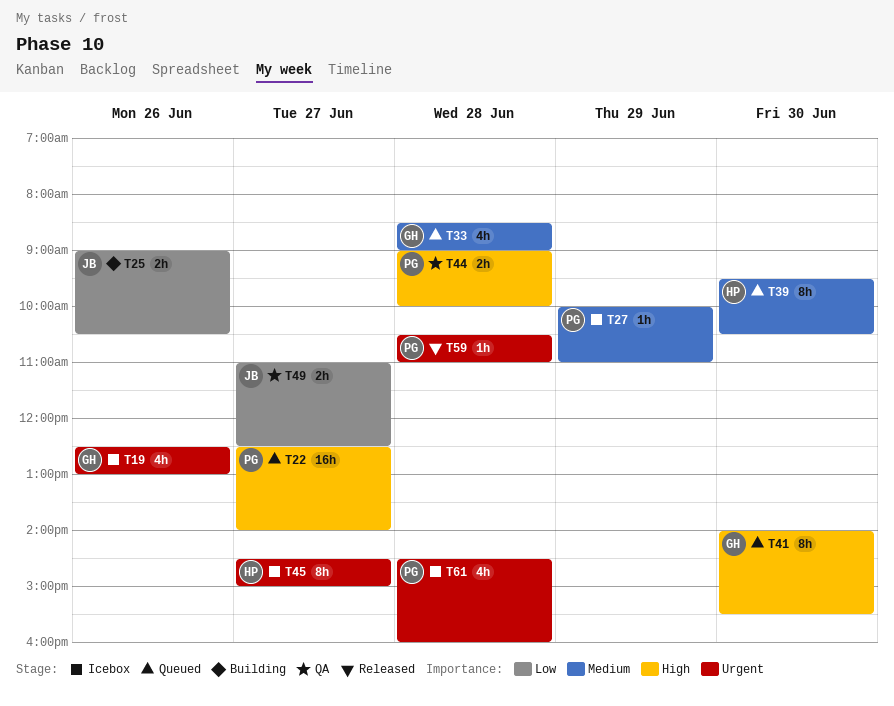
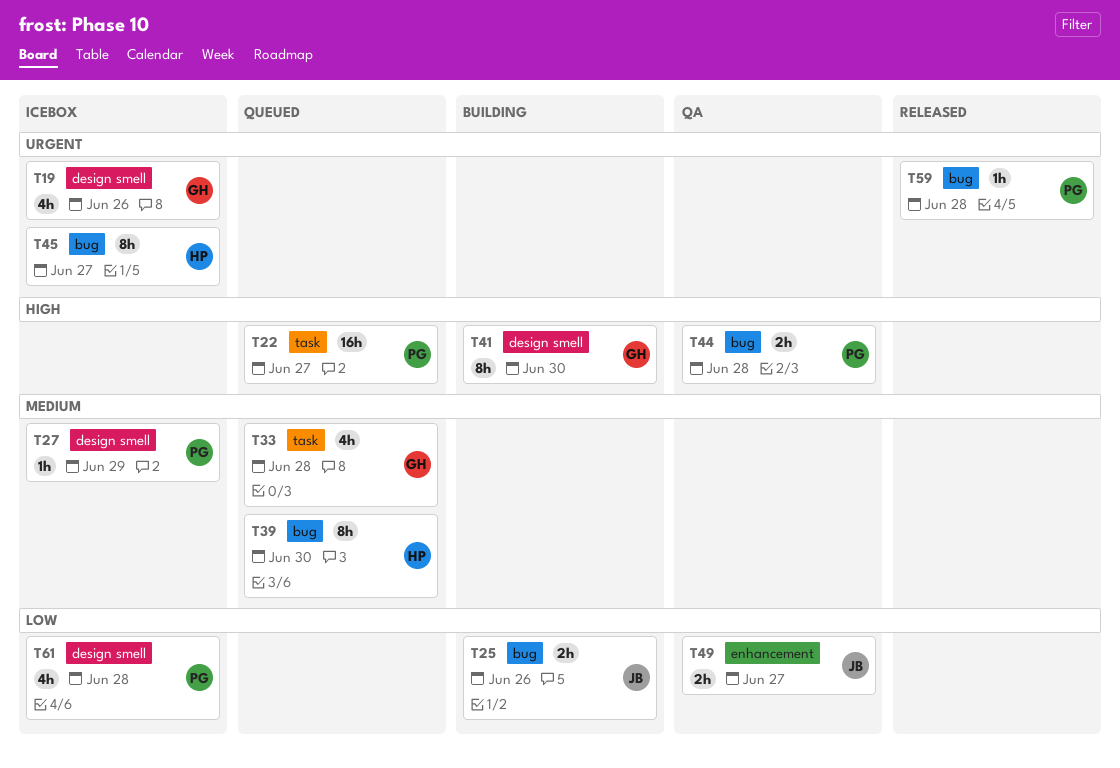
T41, status: Queued -> Building
T61, priority: Urgent -> Low

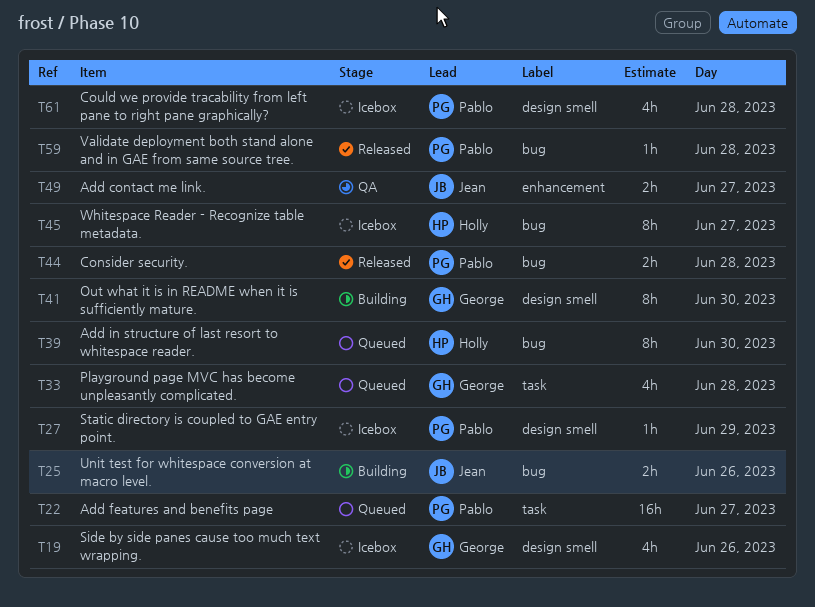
T44, status: QA -> Released

